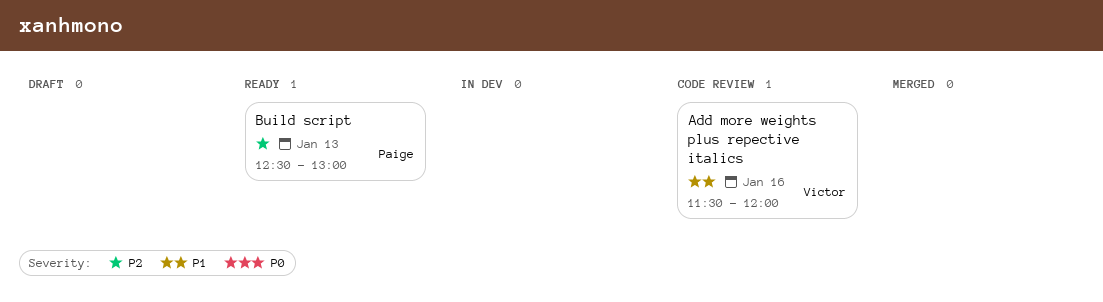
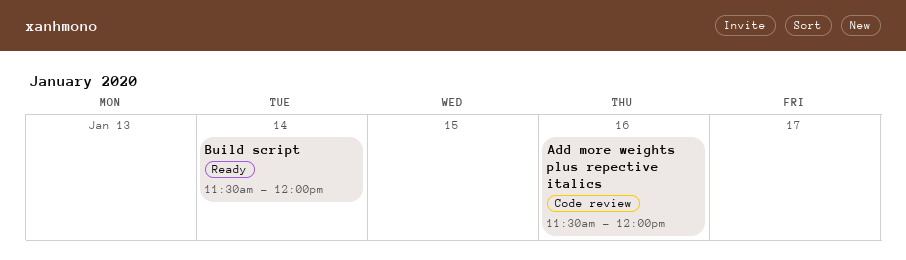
Build script, day: Jan 13 -> Jan 14
Build script, begins: 12:30 -> 11:30
Build script, ends: 13:00 -> 12:00

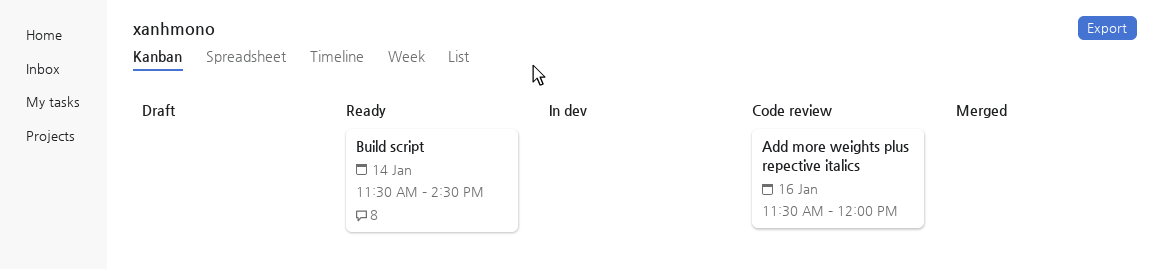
Build script, ends: 12:00 -> 14:30

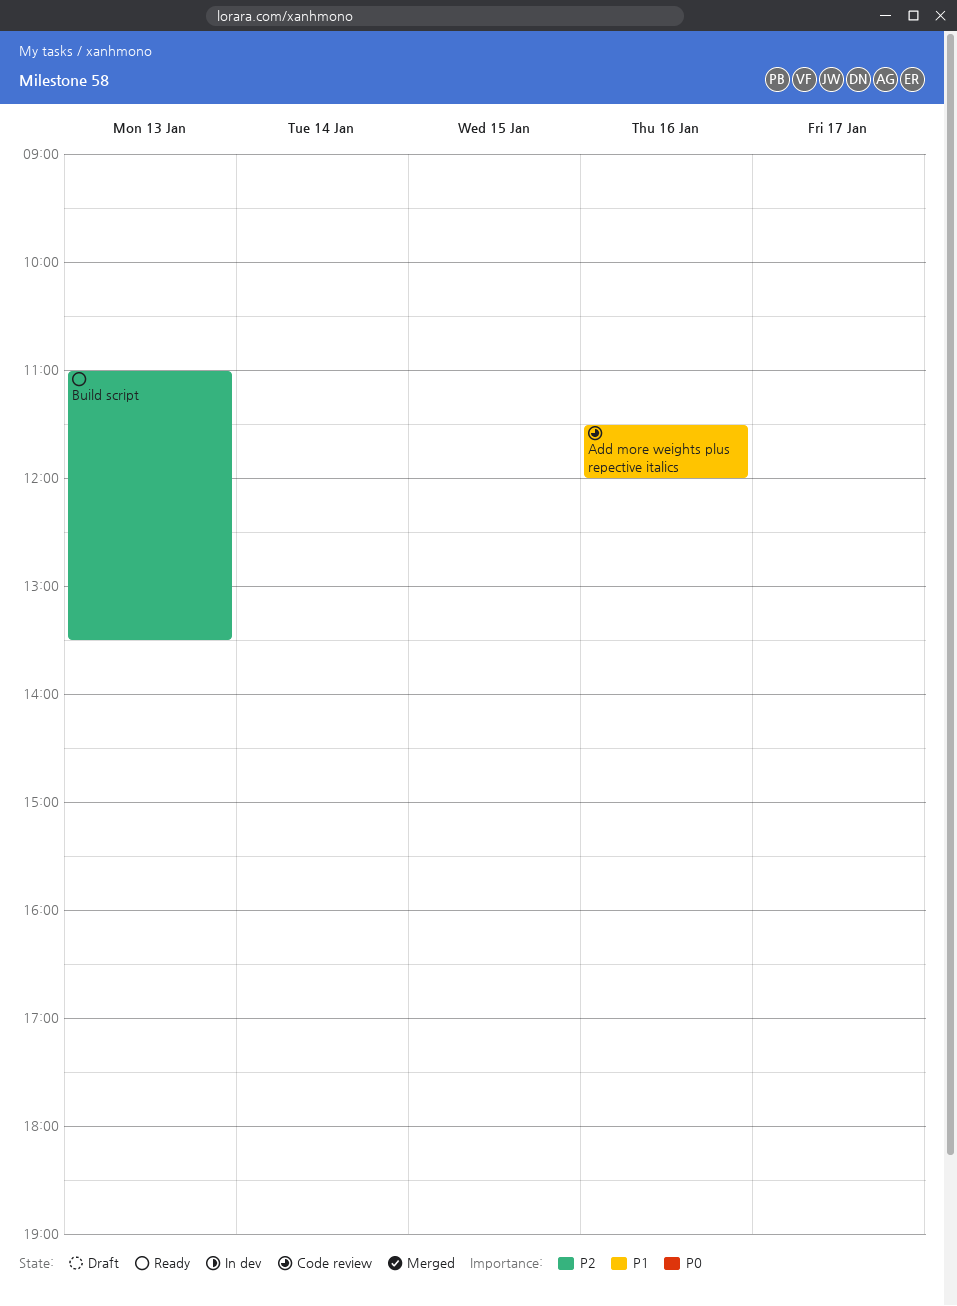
Build script, day: Jan 14 -> Jan 13
Build script, begins: 11:30 -> 11:00
Build script, ends: 14:30 -> 13:30

